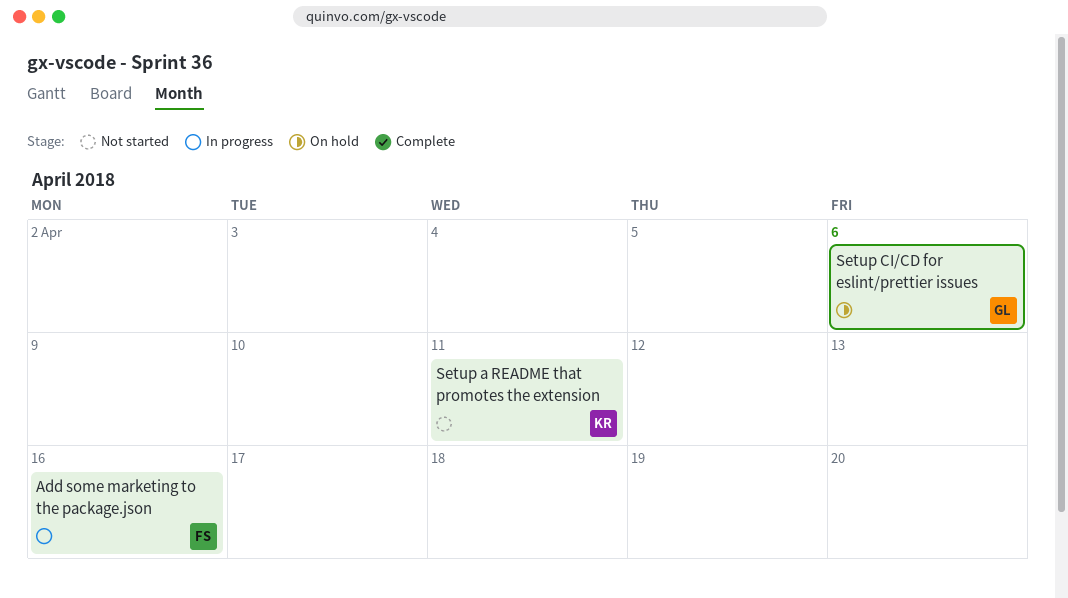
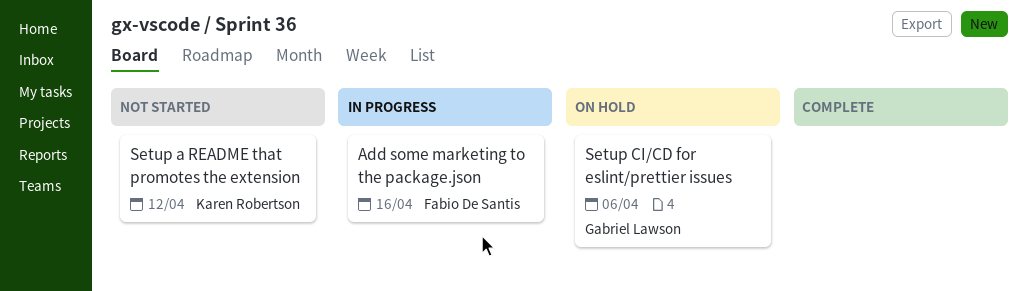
Setup a README that promotes the extension, due: Apr 11 -> Apr 12

